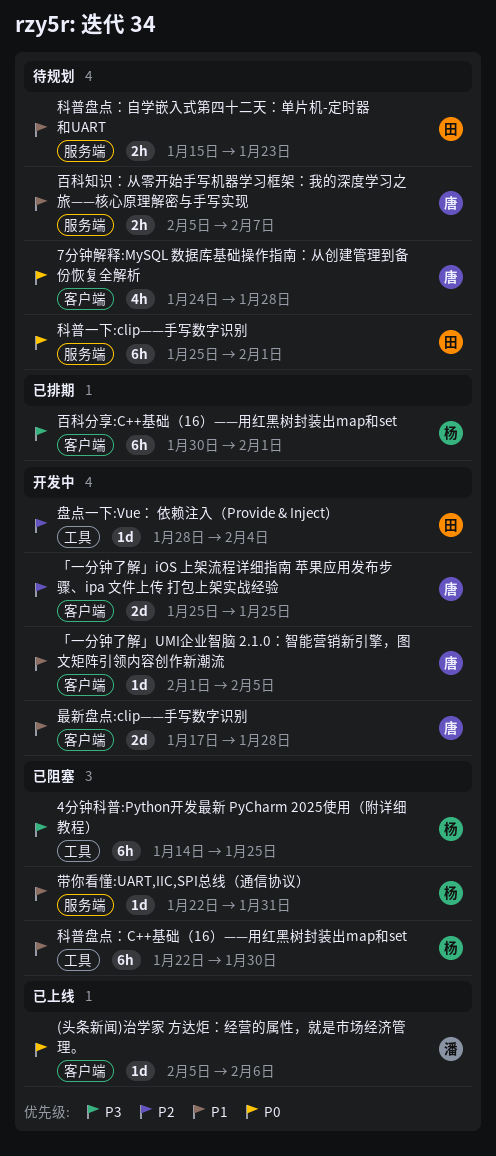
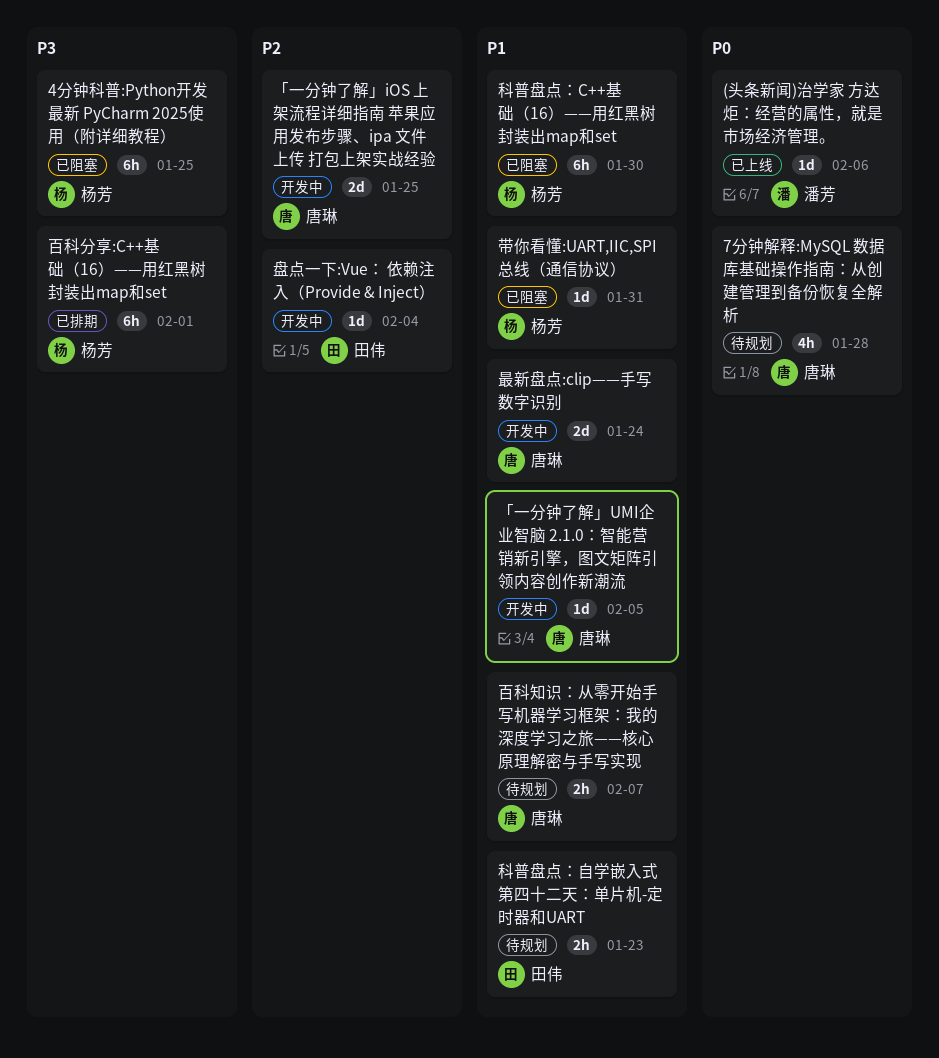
最新盘点:clip——手写数字识别, due: Jan 28 -> Jan 24
科普一下:clip——手写数字识别: present -> none

